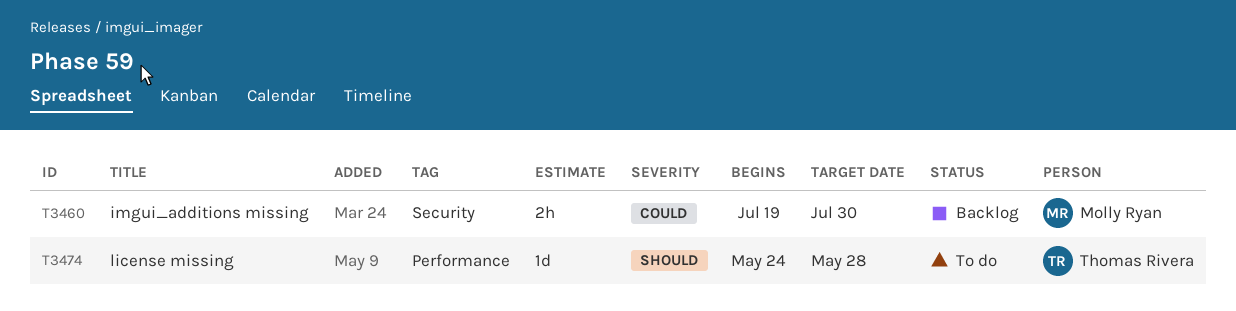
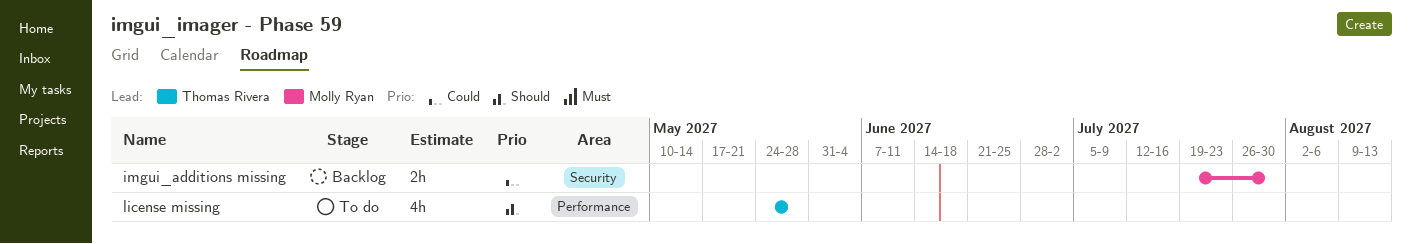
license missing, estimate: 1d -> 4h

